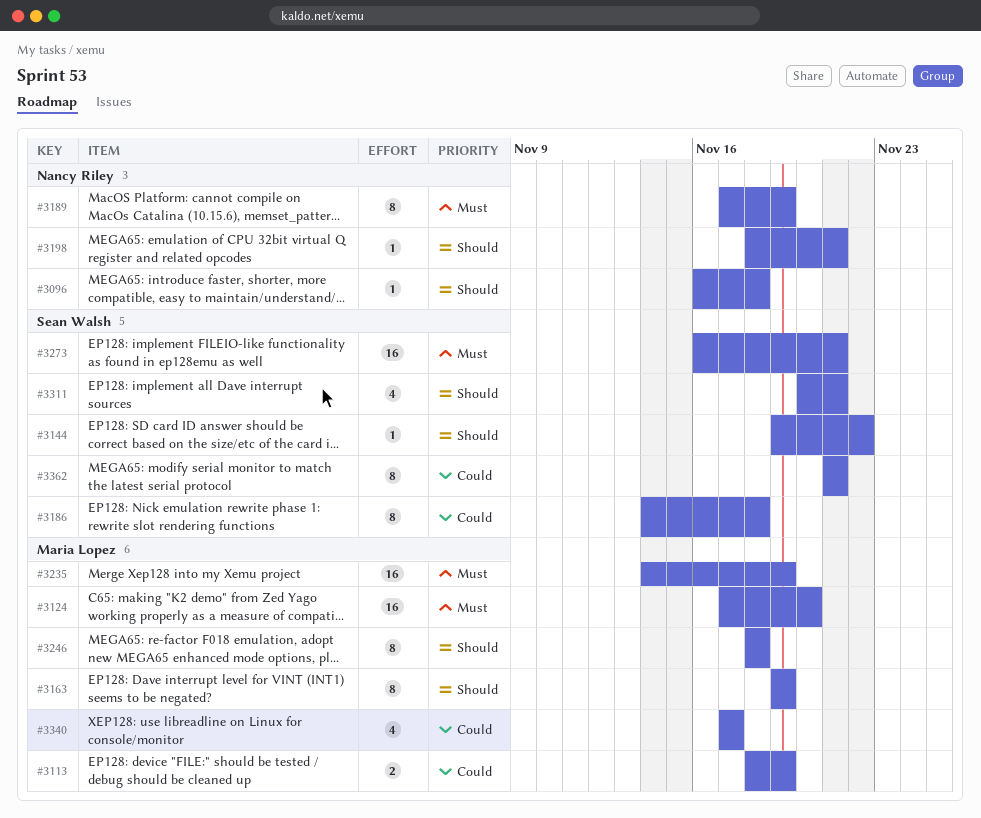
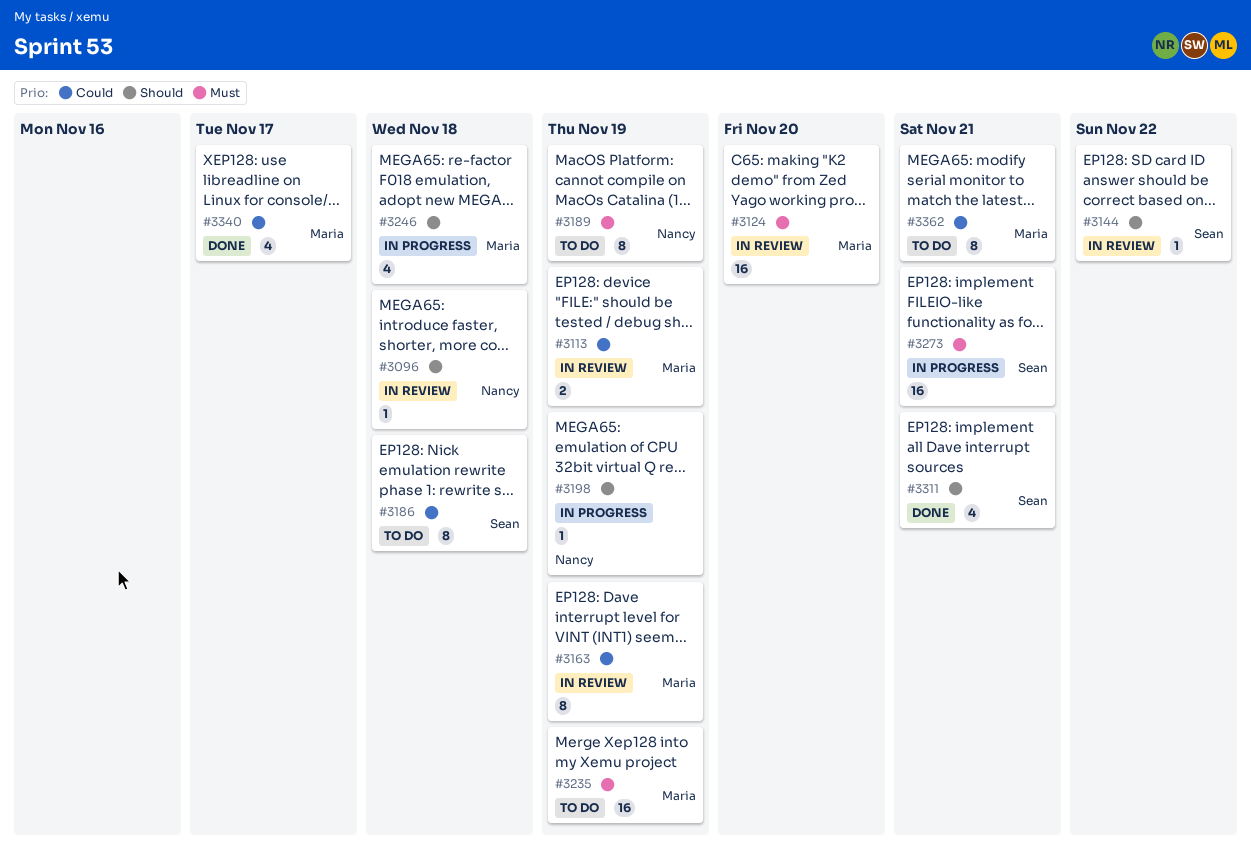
#3163, priority: Should -> Could
#3198, due: Nov 21 -> Nov 19
#3246, estimate: 8 -> 4
#3362, owner: Sean Walsh -> Maria Lopez

